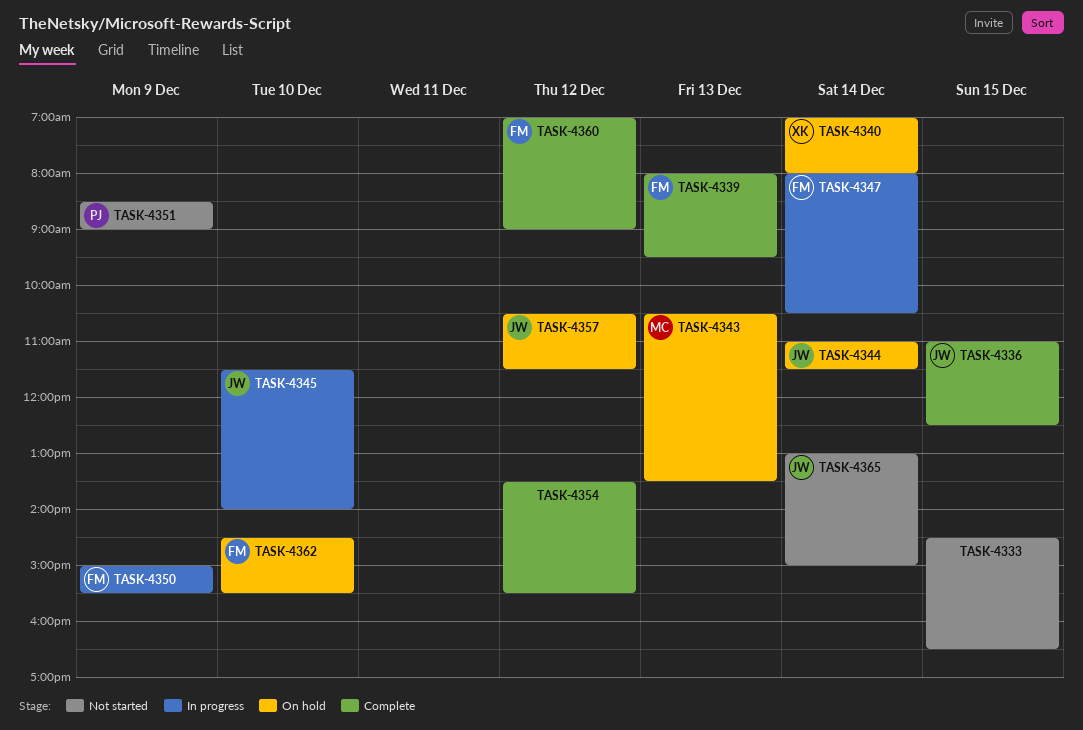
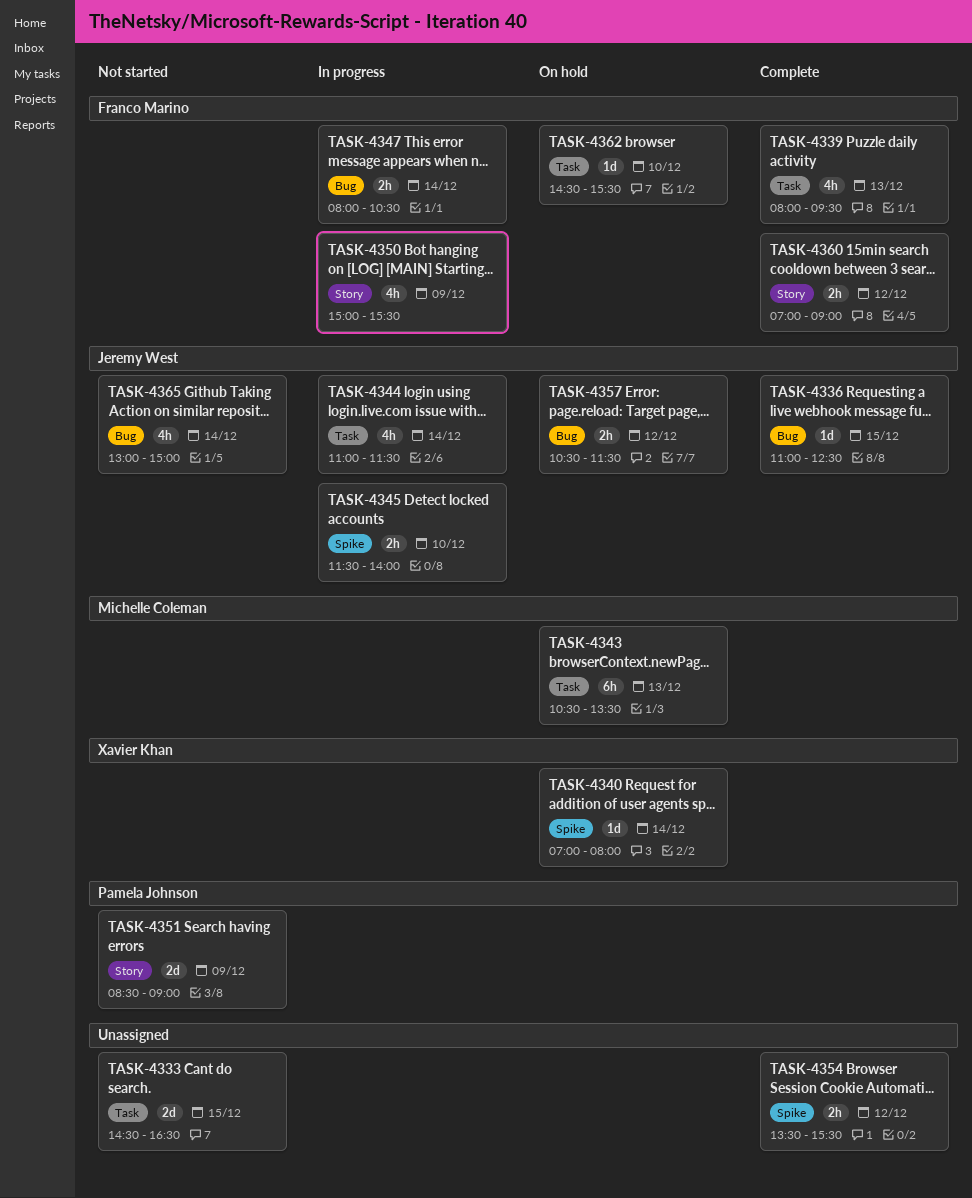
TASK-4344, status: On hold -> In progress

